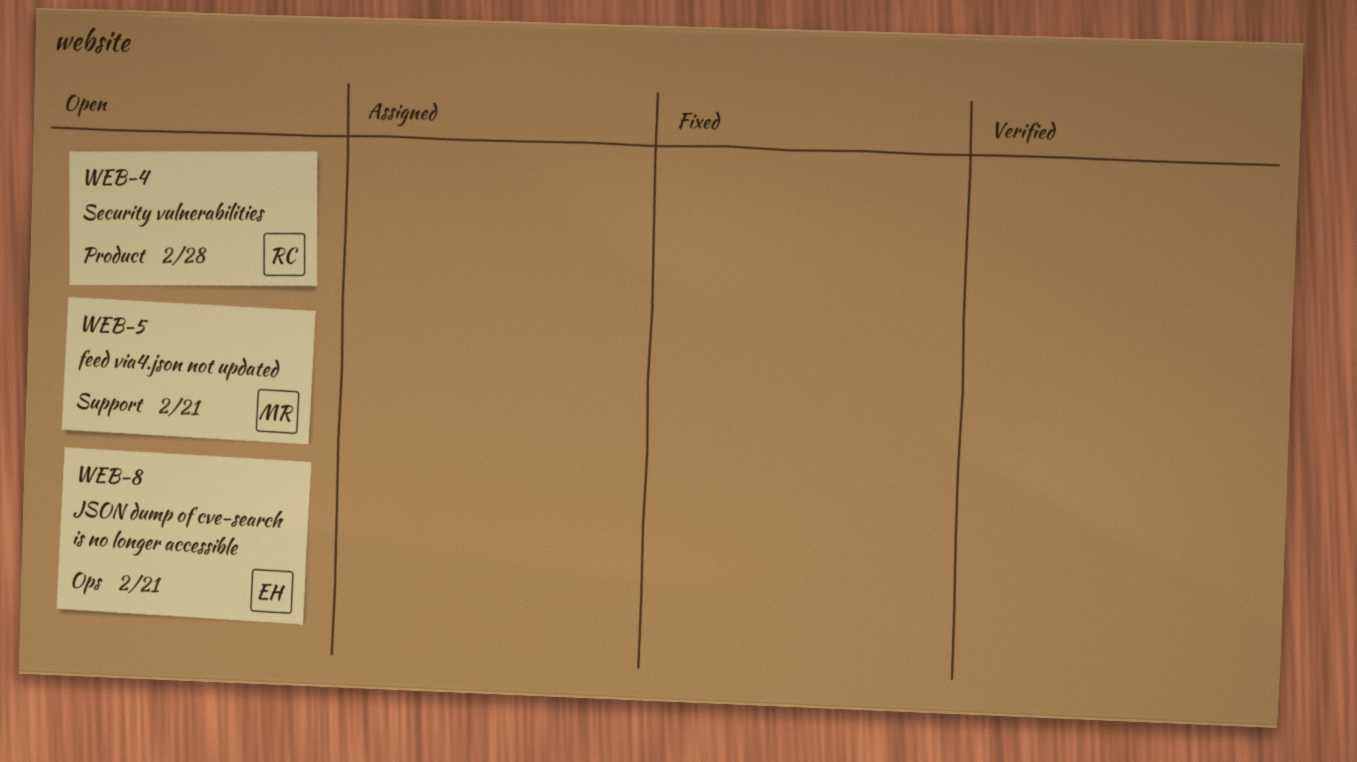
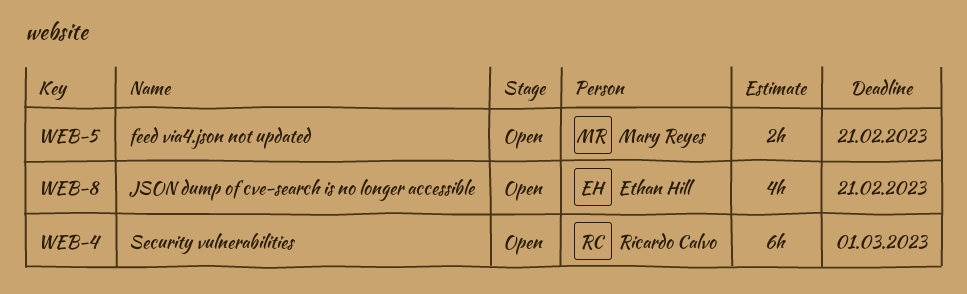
WEB-4, due: Feb 28 -> Mar 1

